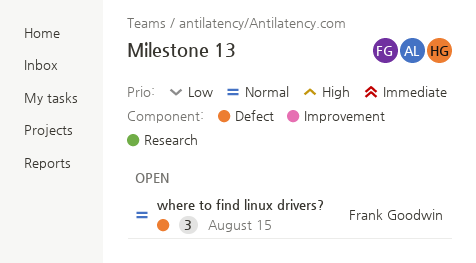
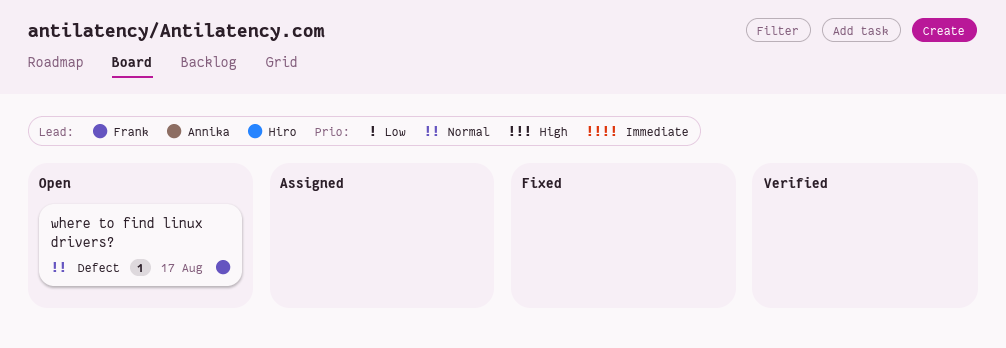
where to find linux drivers?, estimate: 3 -> 1
where to find linux drivers?, due: Aug 15 -> Aug 17

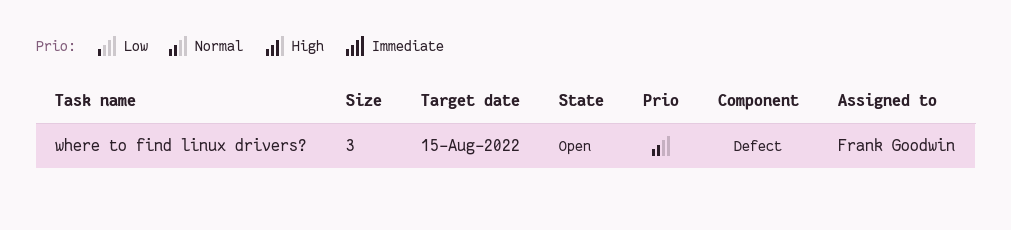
where to find linux drivers?, estimate: 1 -> 3
where to find linux drivers?, due: Aug 17 -> Aug 15

